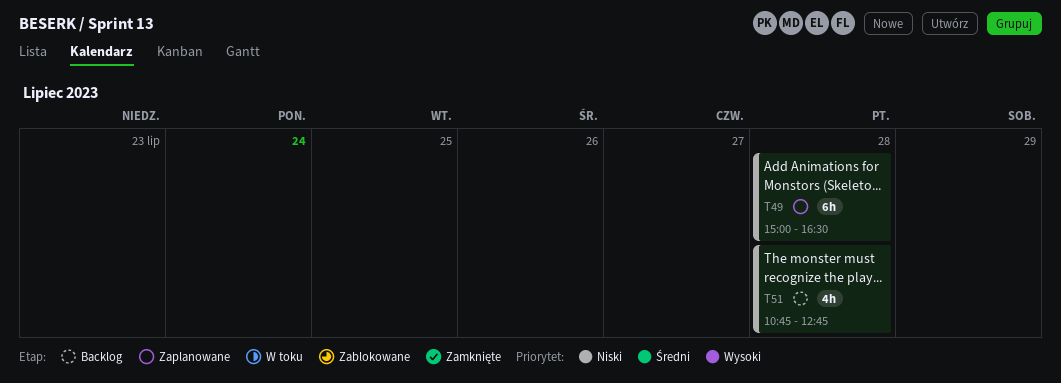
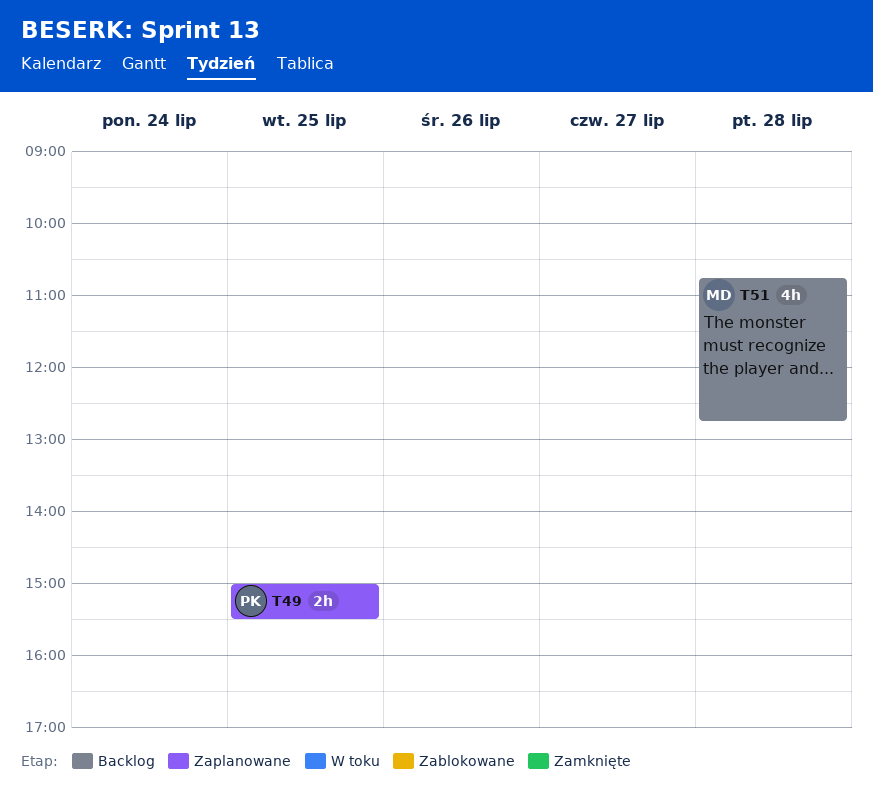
T49, estimate: 6h -> 2h
T49, day: Jul 28 -> Jul 25
T49, ends: 16:30 -> 15:30

